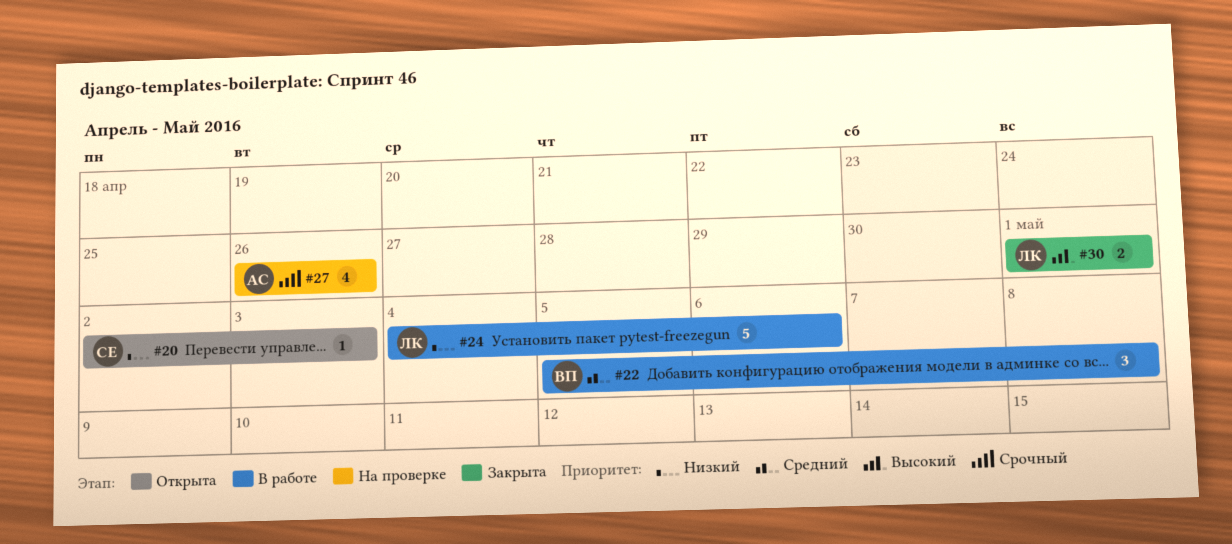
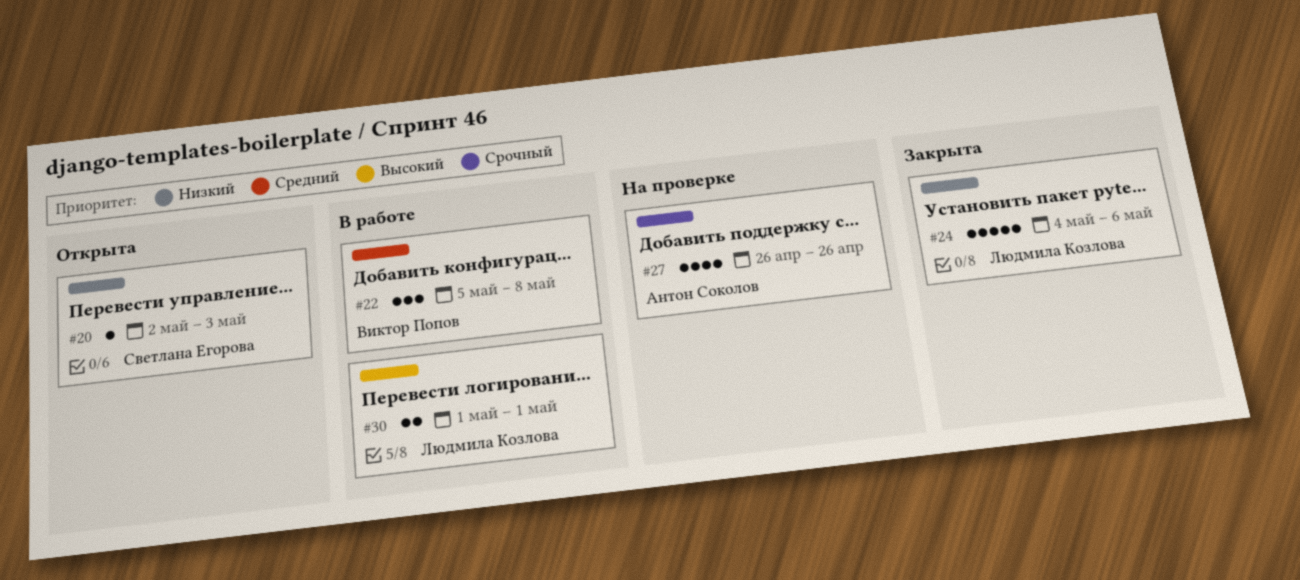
#24, status: В работе -> Закрыта
#30, status: Закрыта -> В работе

